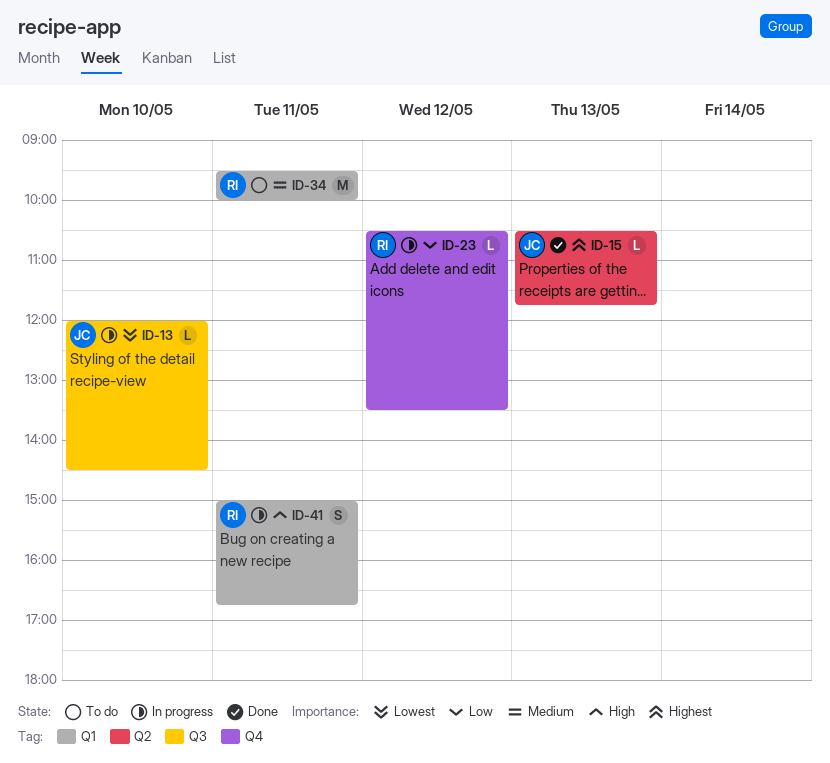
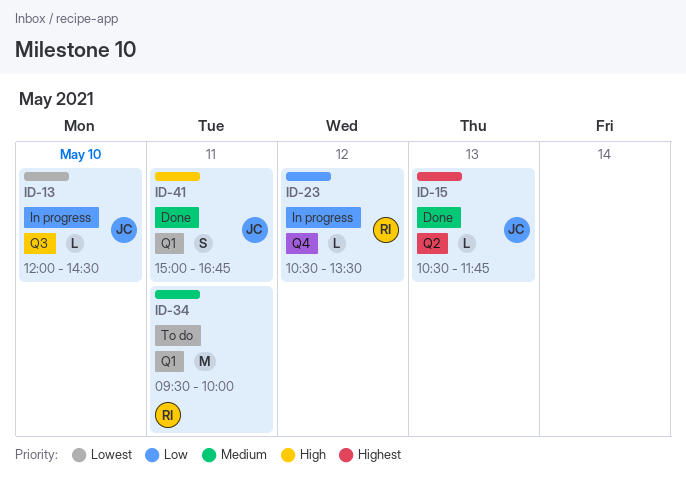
ID-41, status: In progress -> Done
ID-41, owner: RI -> JC

